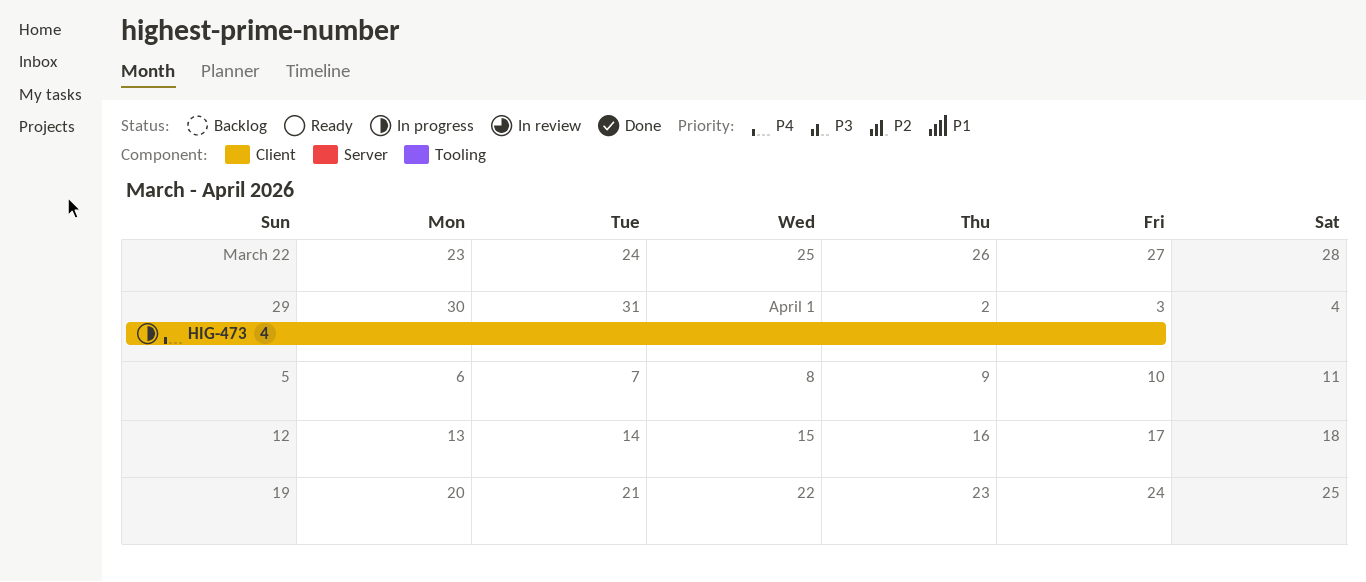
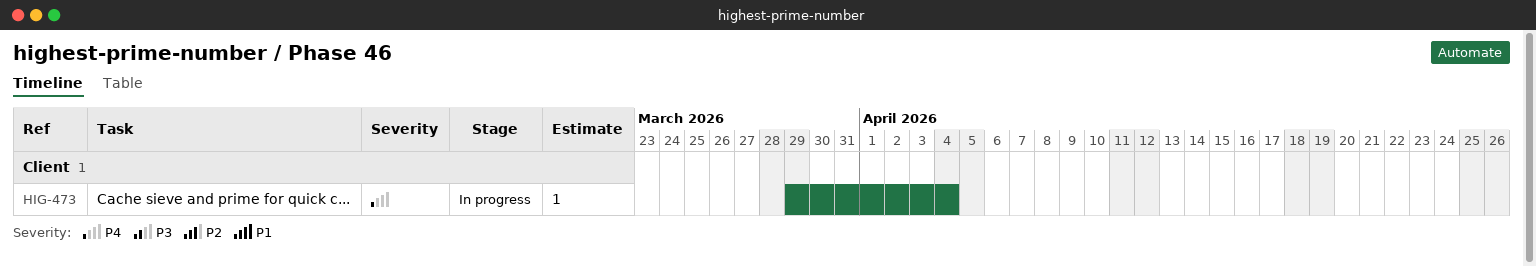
HIG-473, estimate: 4 -> 1
HIG-473, due: Apr 3 -> Apr 4

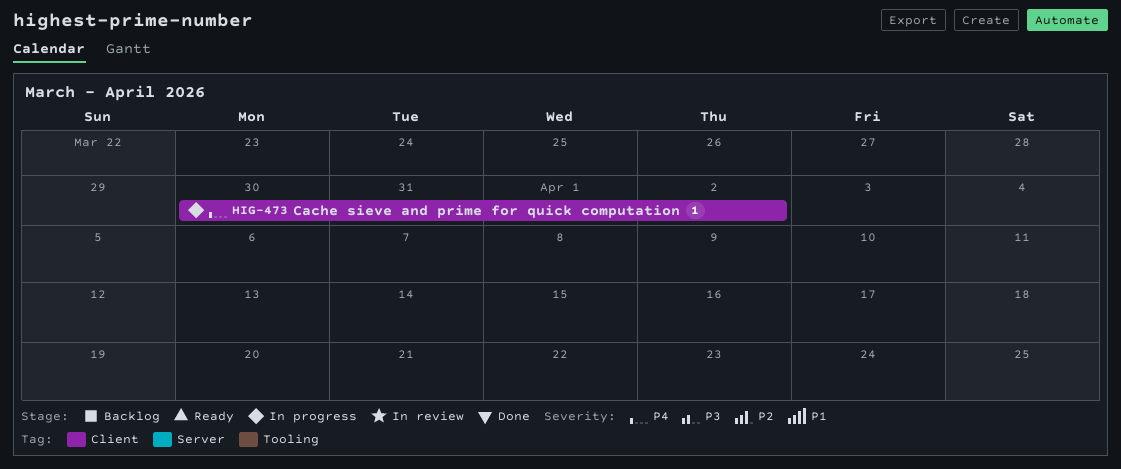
HIG-473, start: Mar 29 -> Mar 30
HIG-473, due: Apr 4 -> Apr 2

